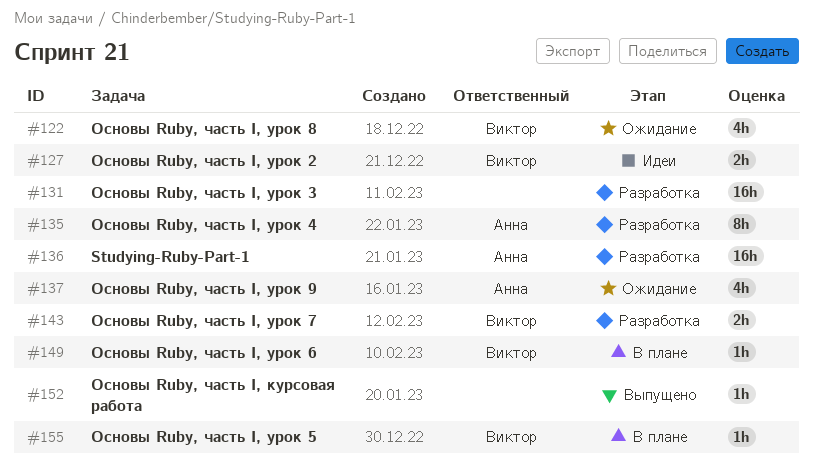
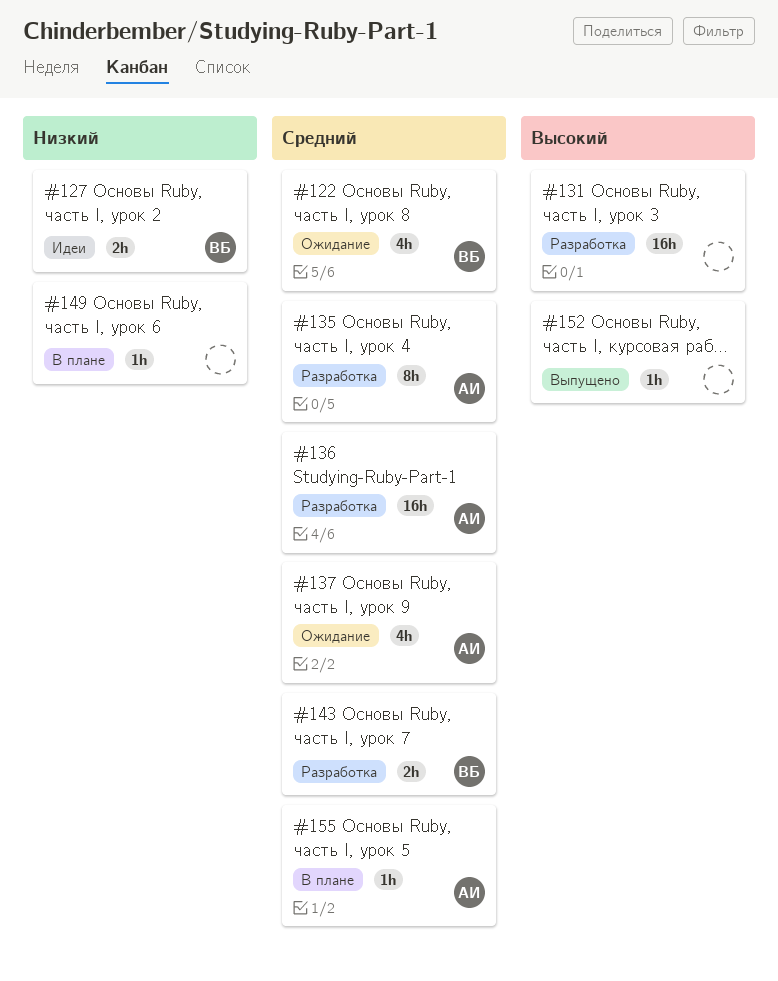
#149, owner: Виктор -> none
#155, owner: Виктор -> Анна

